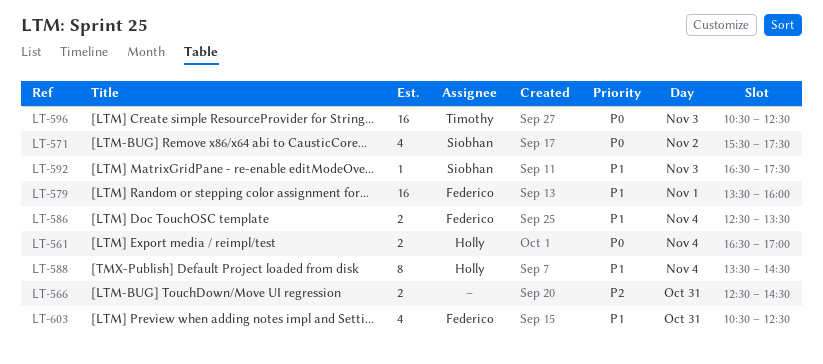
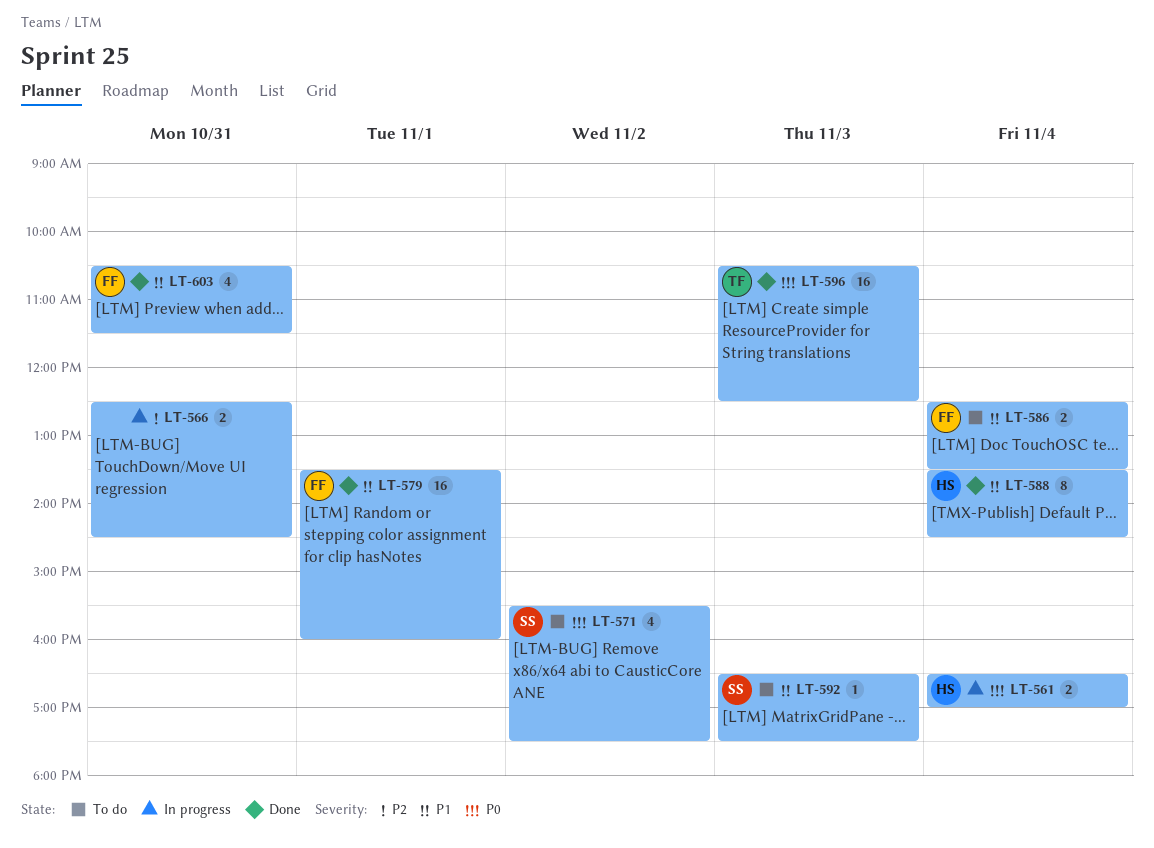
LT-603, ends: 12:30 -> 11:30

